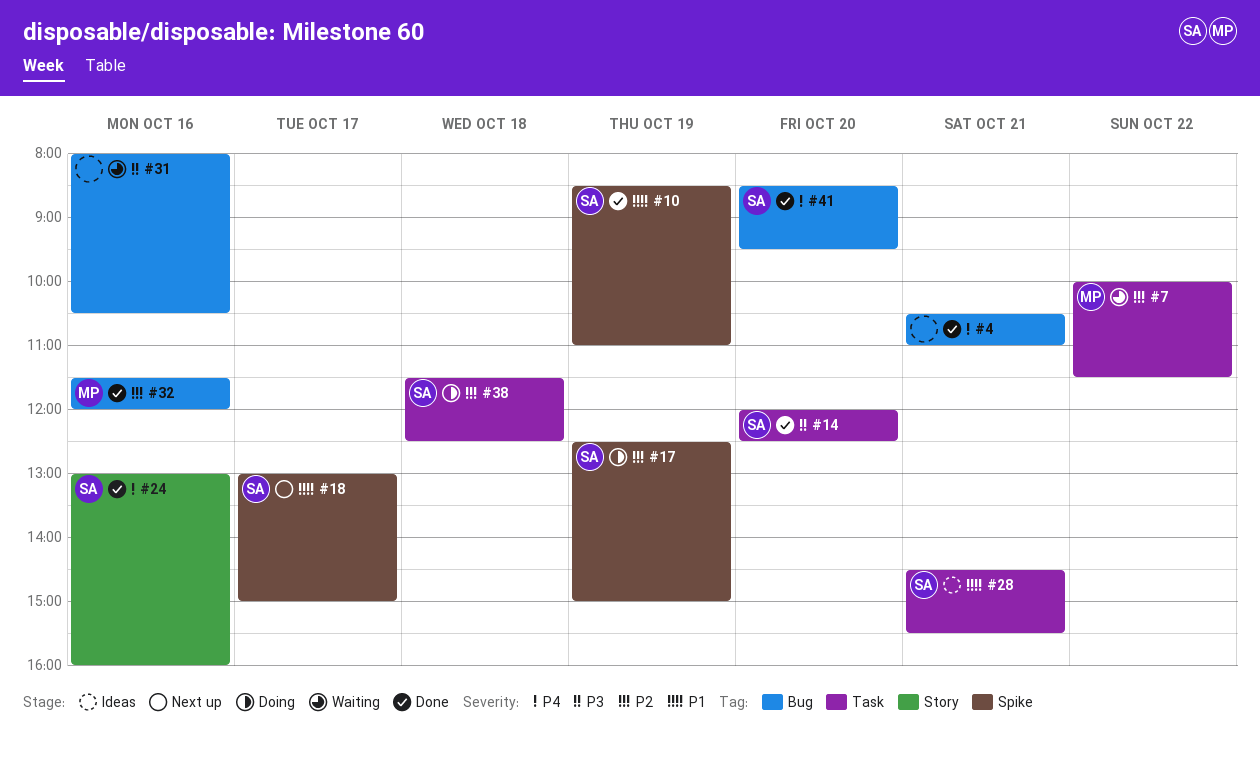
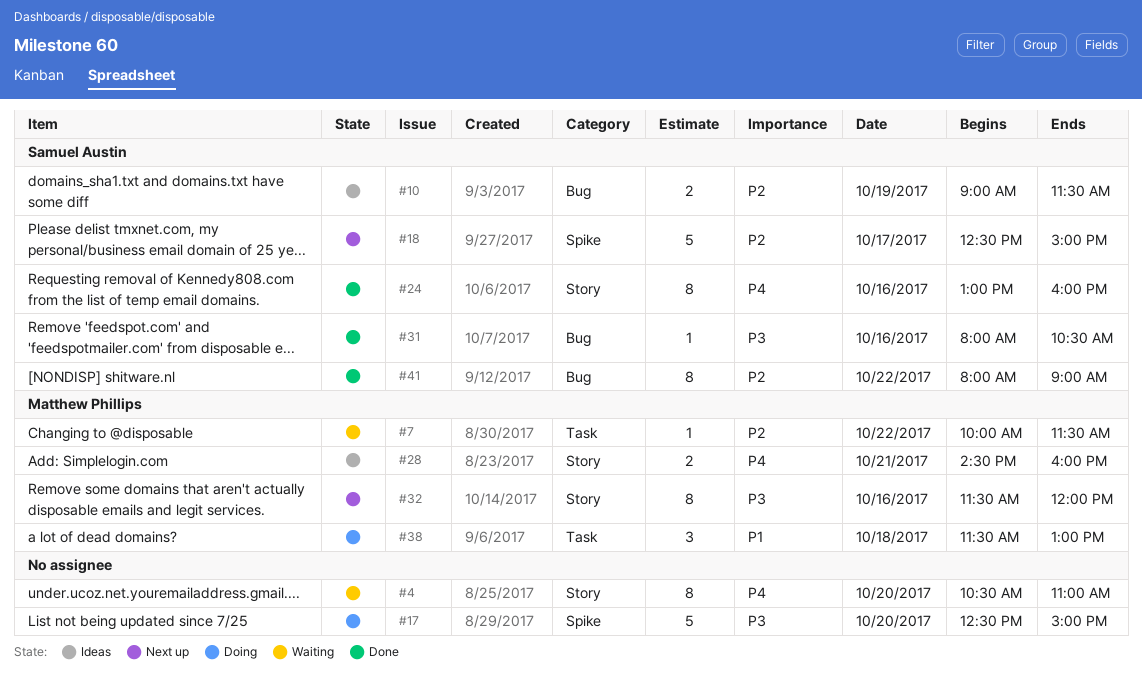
#4, status: Done -> Waiting
#4, label: Bug -> Story
#4, day: Oct 21 -> Oct 20
#10, status: Done -> Ideas
#10, priority: P1 -> P2
#10, label: Spike -> Bug
#10, begins: 08:30 -> 09:00
#10, ends: 11:00 -> 11:30
#14: present -> none
#17, owner: Samuel Austin -> none
#17, priority: P2 -> P3
#17, day: Oct 19 -> Oct 20
#18, priority: P1 -> P2
#18, begins: 13:00 -> 12:30
#28, owner: Samuel Austin -> Matthew Phillips
#28, priority: P1 -> P4
#28, label: Task -> Story
#28, ends: 15:30 -> 16:00
#31, status: Waiting -> Done
#31, owner: none -> Samuel Austin
#32, status: Done -> Next up
#32, priority: P2 -> P3
#32, label: Bug -> Story
#38, owner: Samuel Austin -> Matthew Phillips
#38, priority: P2 -> P1
#38, ends: 12:30 -> 13:00
#41, priority: P4 -> P2
#41, day: Oct 20 -> Oct 22
#41, begins: 08:30 -> 08:00
#41, ends: 09:30 -> 09:00

